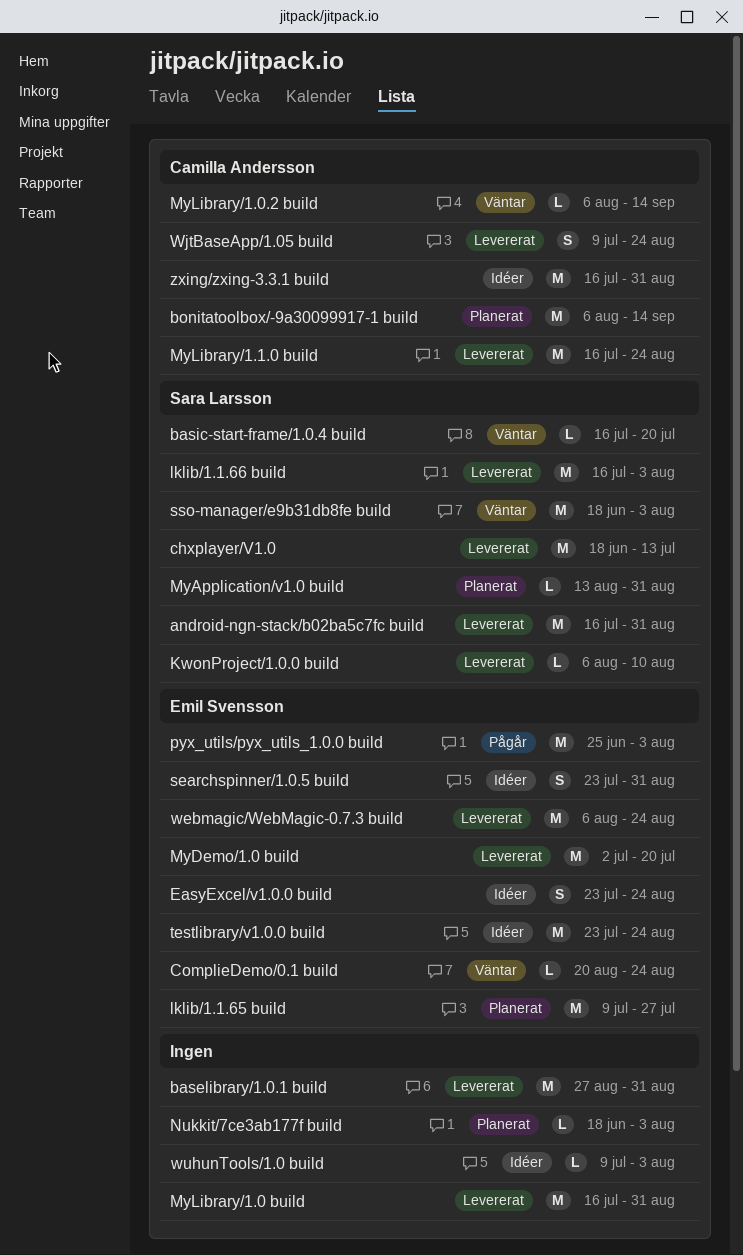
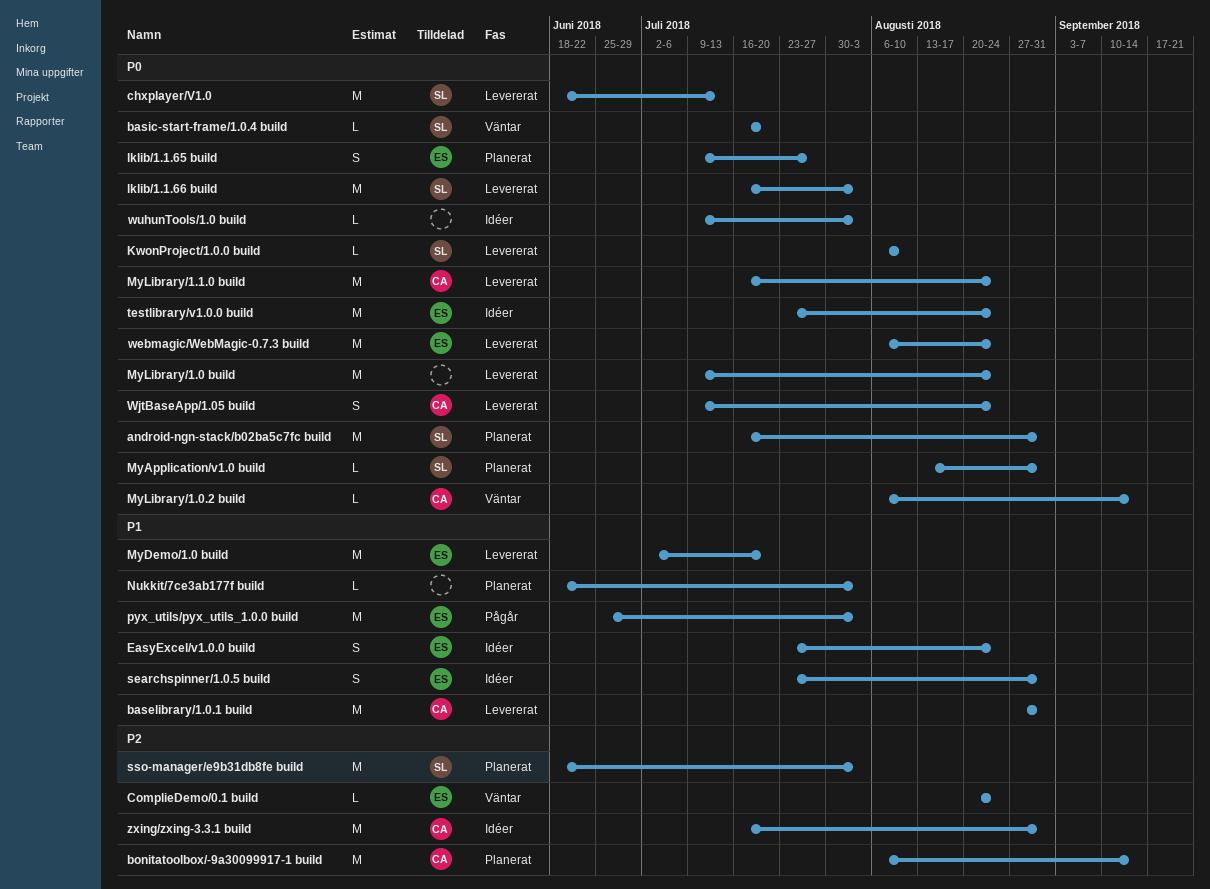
android-ngn-stack/b02ba5c7fc build, status: Levererat -> Planerat
baselibrary/1.0.1 build, owner: none -> Camilla Andersson
lklib/1.1.65 build, estimate: M -> S
MyLibrary/1.0 build, start: Jul 16 -> Jul 9
MyLibrary/1.0 build, due: Aug 31 -> Aug 24
sso-manager/e9b31db8fe build, status: Väntar -> Planerat

